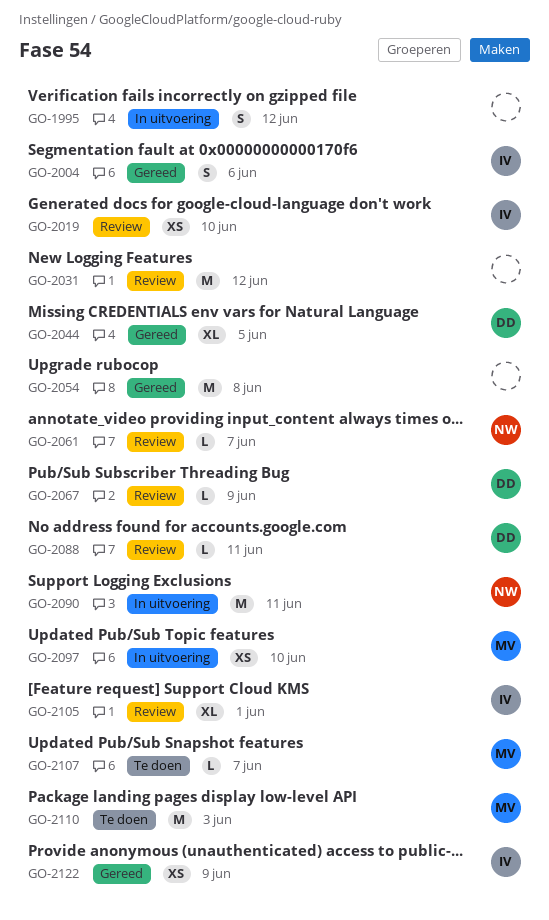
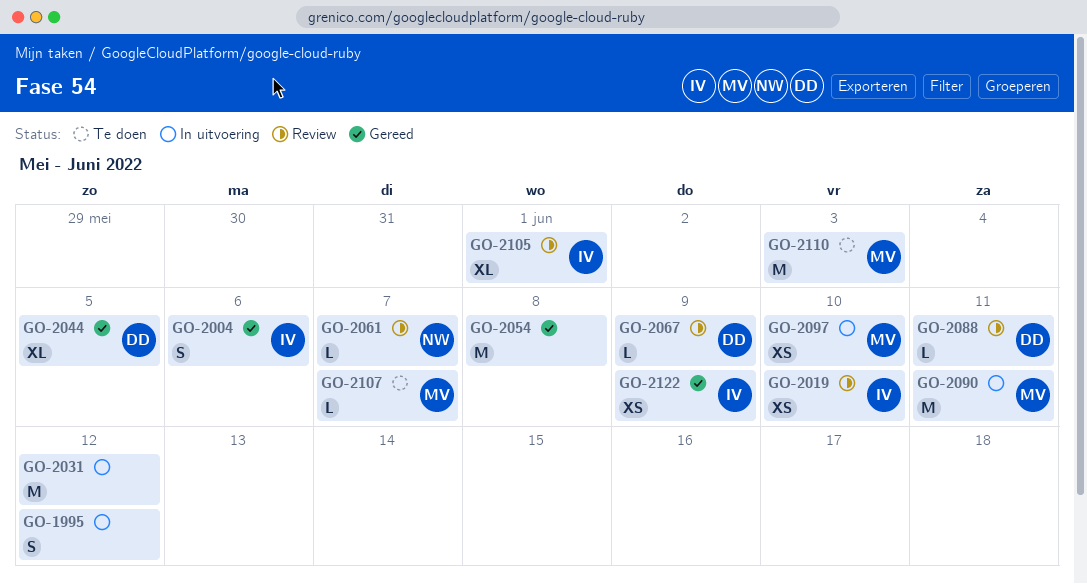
GO-2031, status: Review -> In uitvoering
GO-2090, owner: NW -> MV

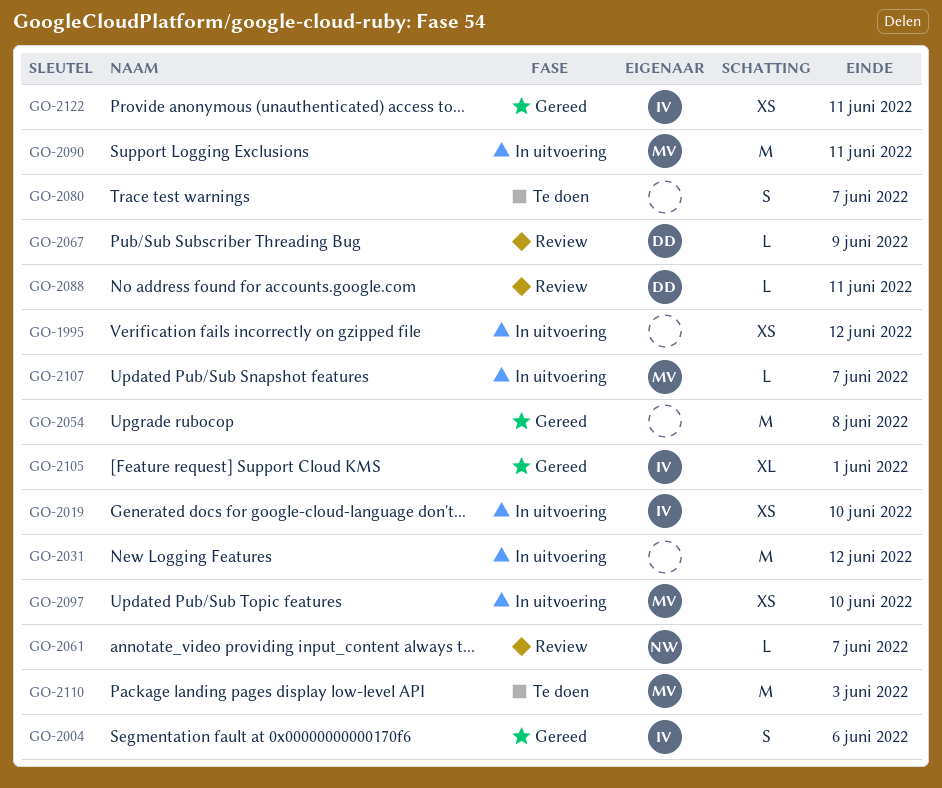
GO-1995, estimate: S -> XS
GO-2019, status: Review -> In uitvoering
GO-2044: present -> none
GO-2080: none -> present
GO-2105, status: Review -> Gereed
GO-2107, status: Te doen -> In uitvoering
GO-2122, due: Jun 9 -> Jun 11

